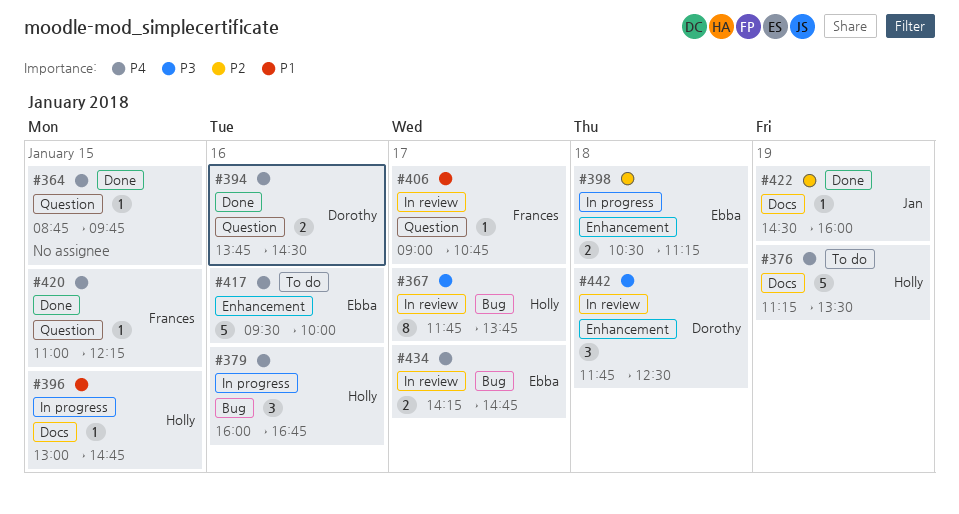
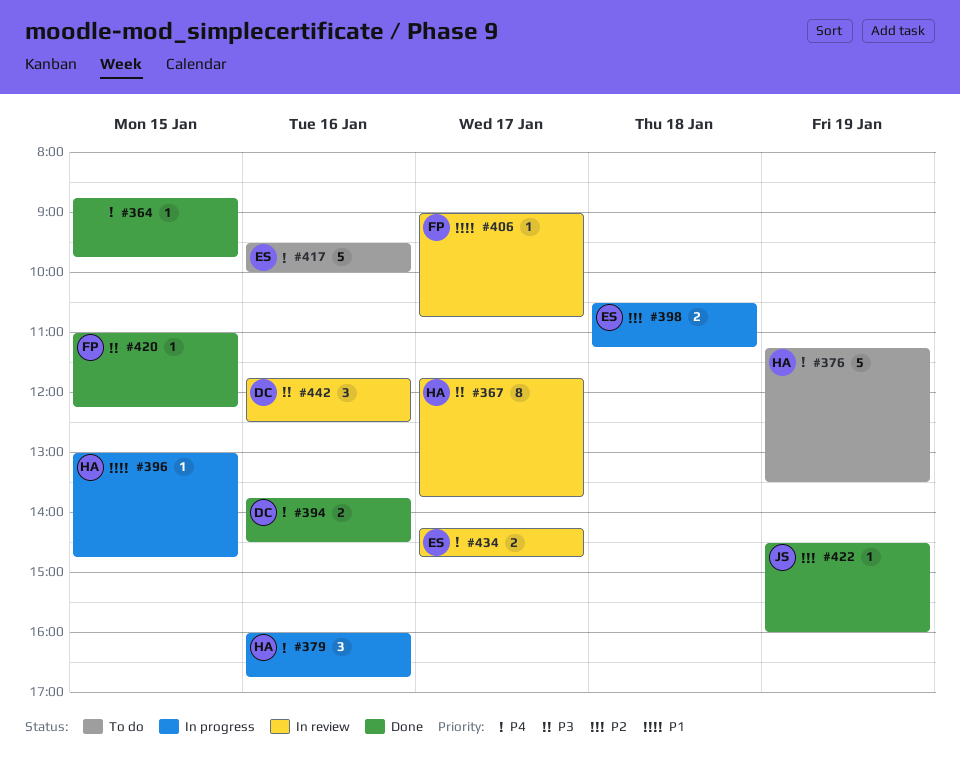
#420, priority: P4 -> P3
#442, day: Jan 18 -> Jan 16

